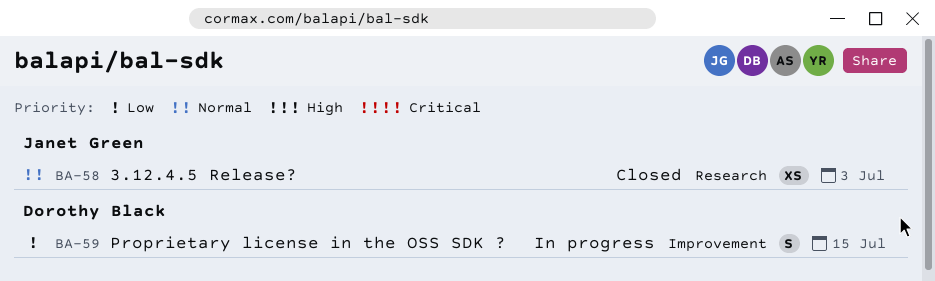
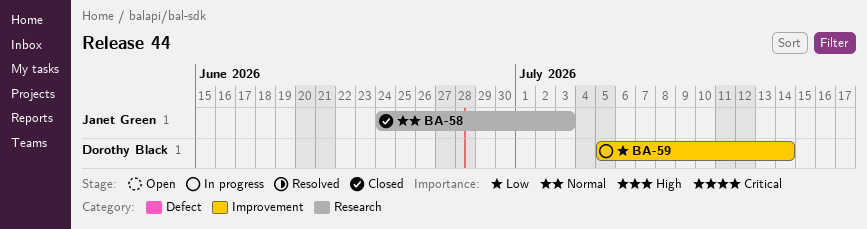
BA-59, due: Jul 15 -> Jul 14

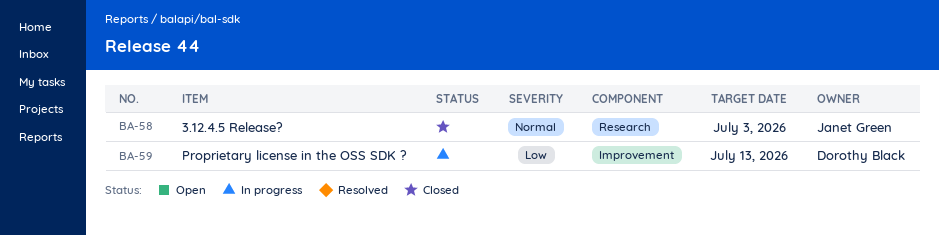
BA-59, due: Jul 14 -> Jul 13

